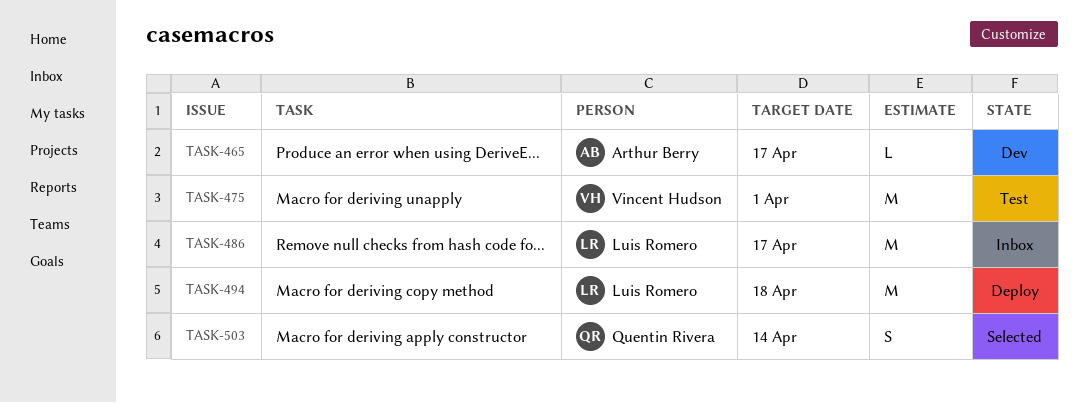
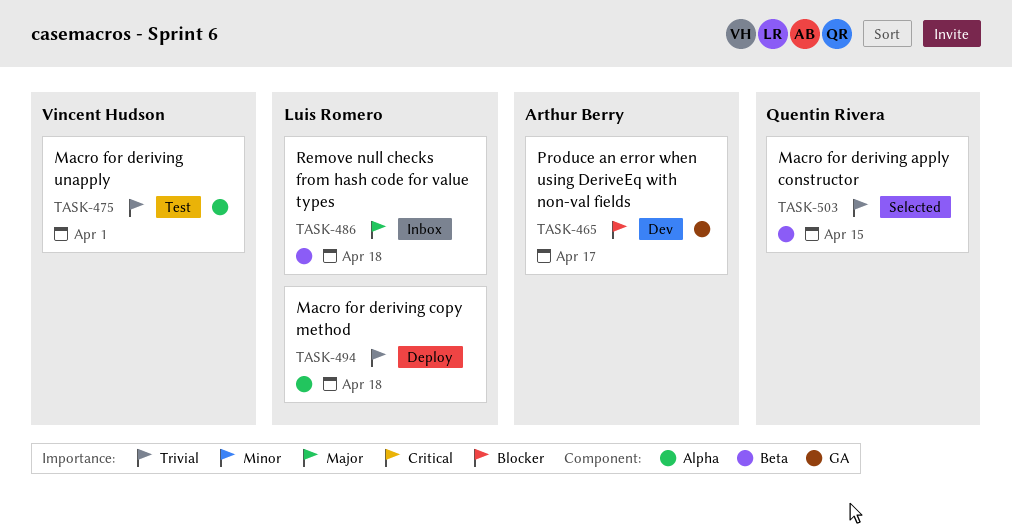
TASK-486, due: Apr 17 -> Apr 18
TASK-503, due: Apr 14 -> Apr 15

